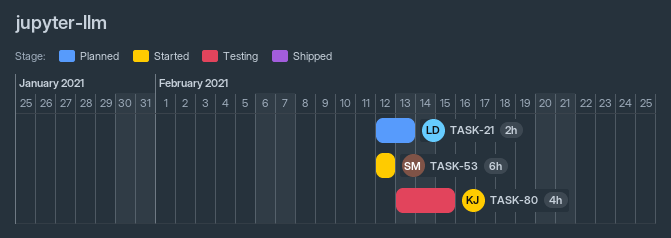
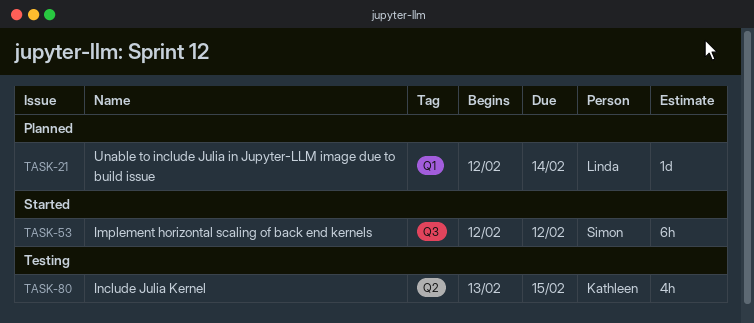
TASK-21, estimate: 2h -> 1d
TASK-21, due: Feb 13 -> Feb 14

